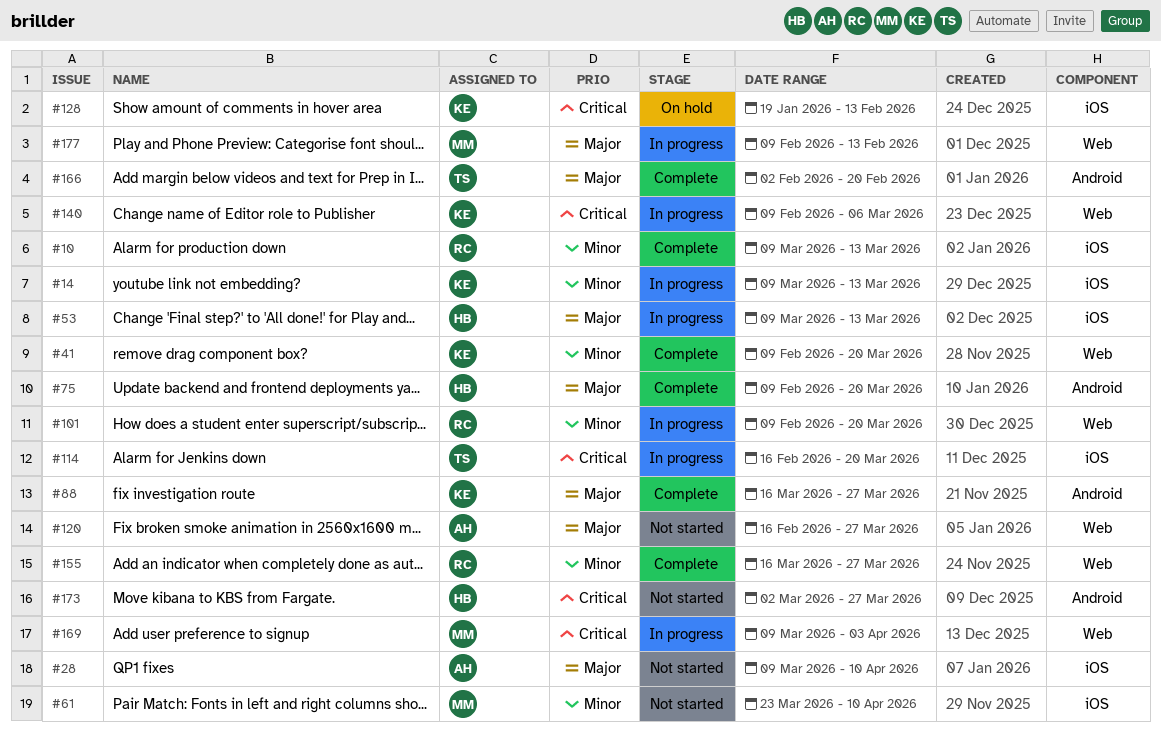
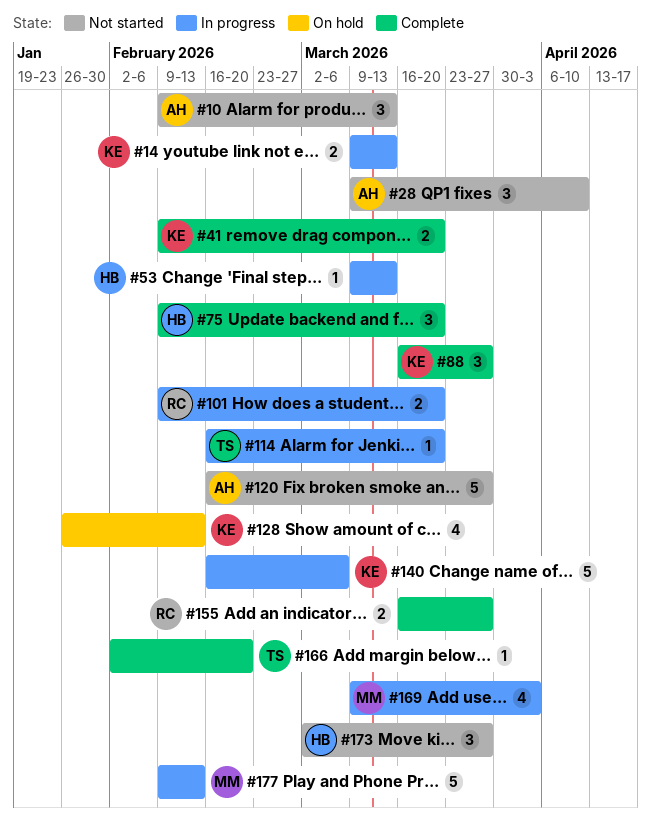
#10, status: Complete -> Not started
#10, owner: RC -> AH
#10, start: Mar 9 -> Feb 9
#61: present -> none
#128, start: Jan 19 -> Jan 26
#140, start: Feb 9 -> Feb 16

